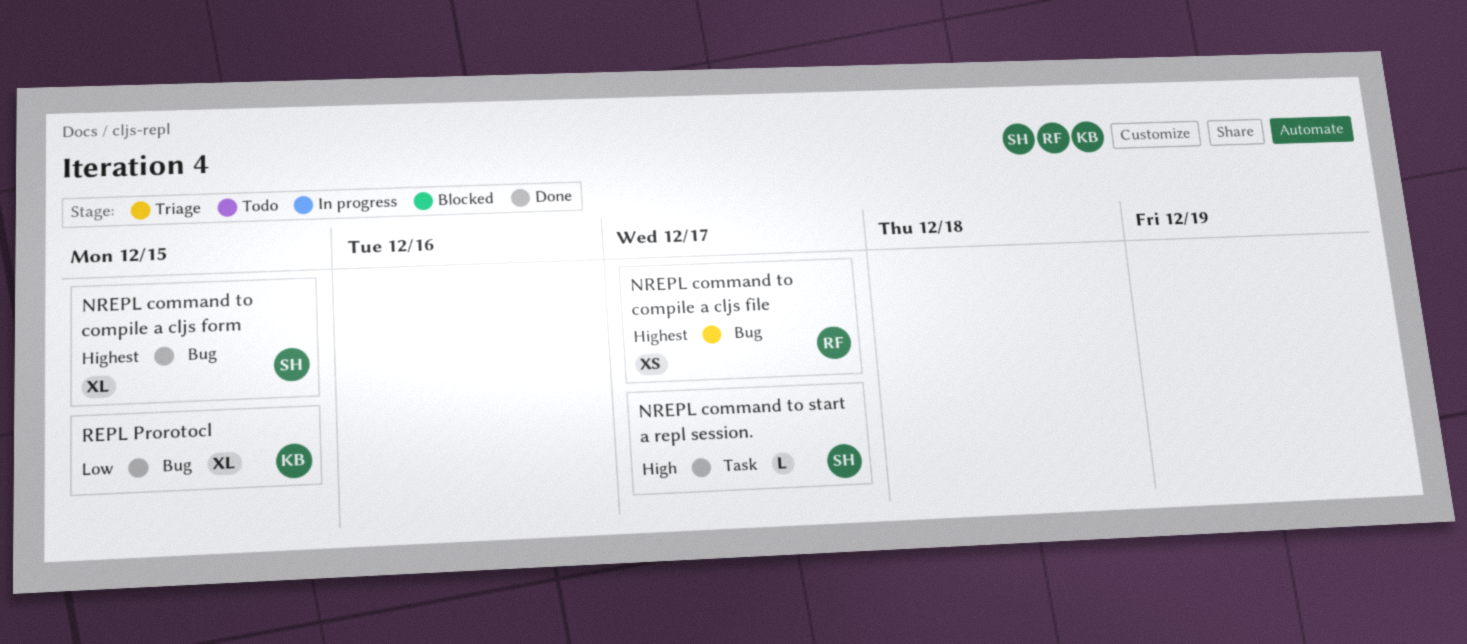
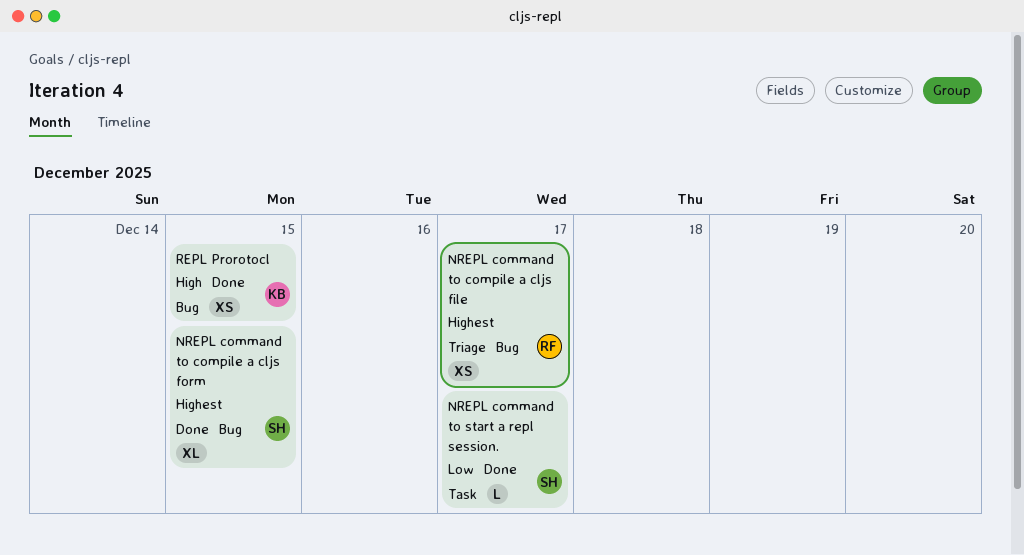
NREPL command to start a repl session., priority: High -> Low
REPL Prorotocl, priority: Low -> High
REPL Prorotocl, estimate: XL -> XS

